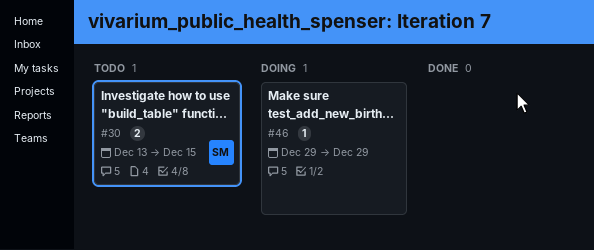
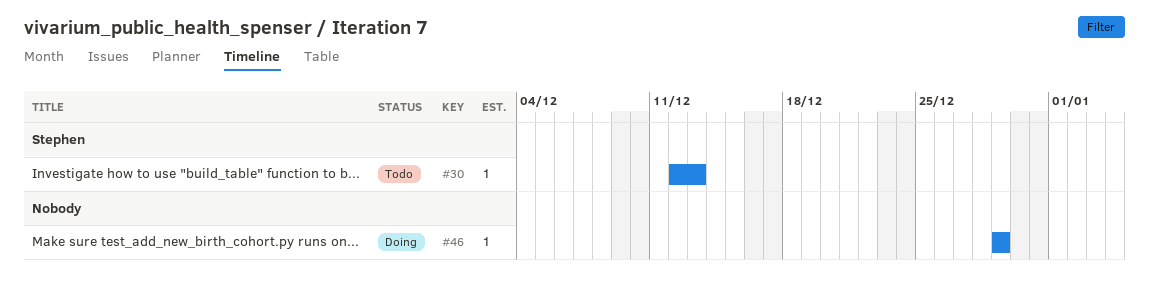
#30, estimate: 2 -> 1
#30, start: Dec 13 -> Dec 12
#30, due: Dec 15 -> Dec 13

